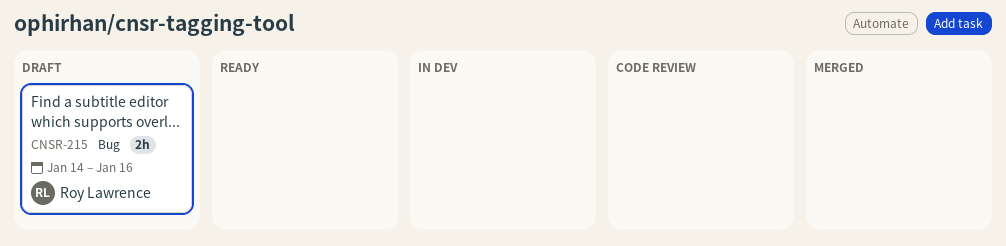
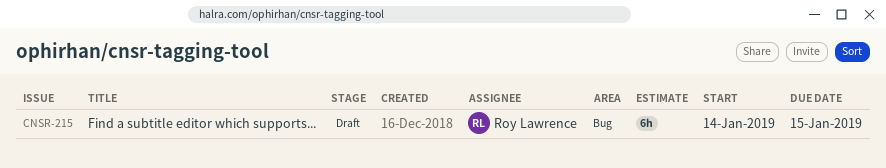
CNSR-215, estimate: 2h -> 6h
CNSR-215, due: Jan 16 -> Jan 15

